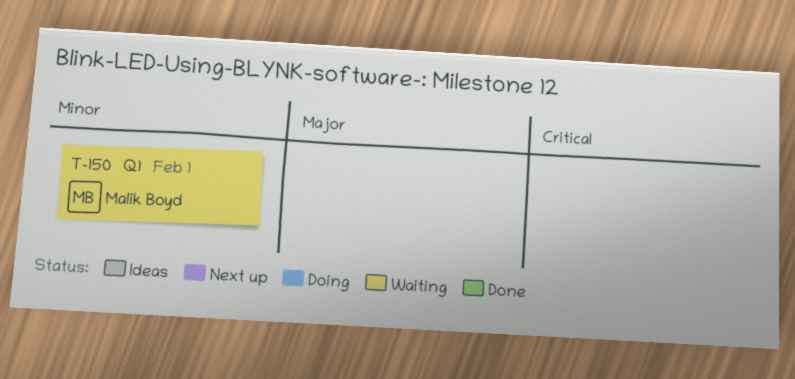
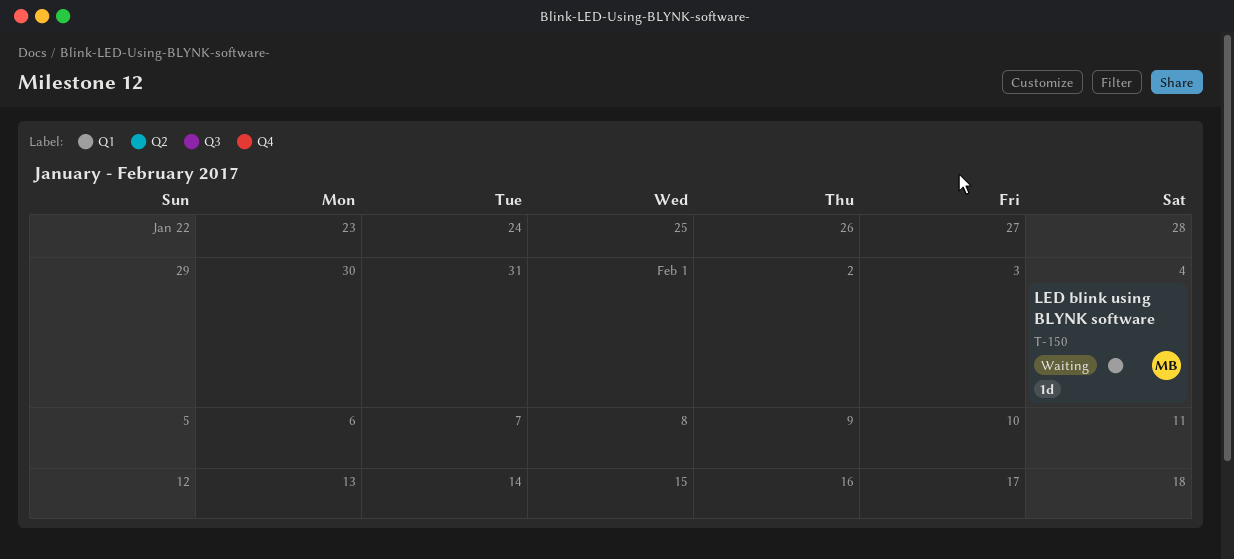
T-150, due: Feb 1 -> Feb 4

